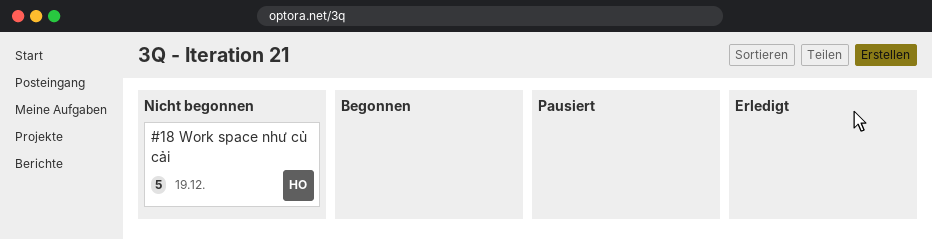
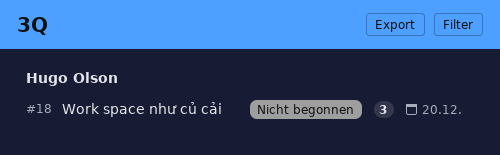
#18, estimate: 5 -> 3
#18, due: Dec 19 -> Dec 20

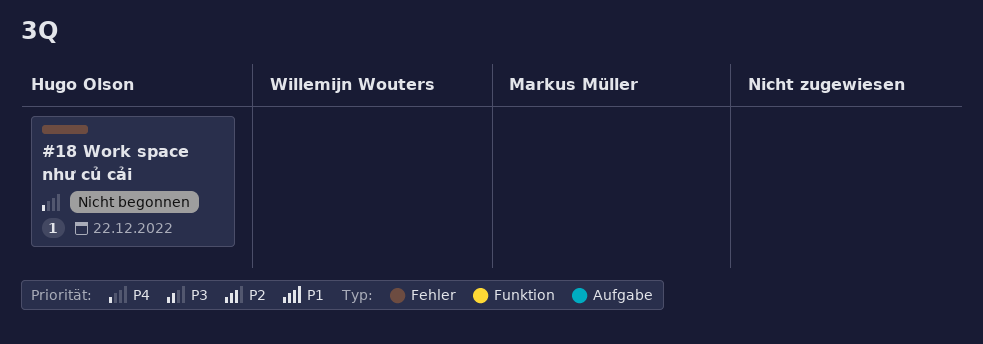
#18, estimate: 3 -> 1
#18, due: Dec 20 -> Dec 22

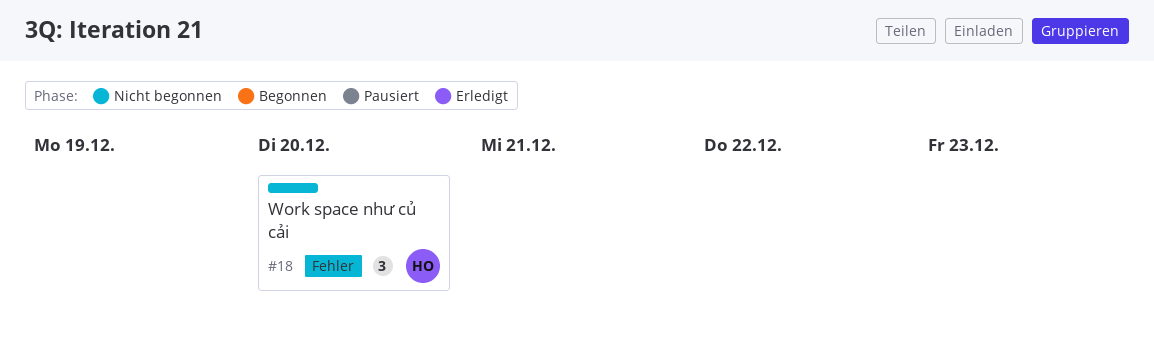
#18, estimate: 1 -> 3
#18, due: Dec 22 -> Dec 20

